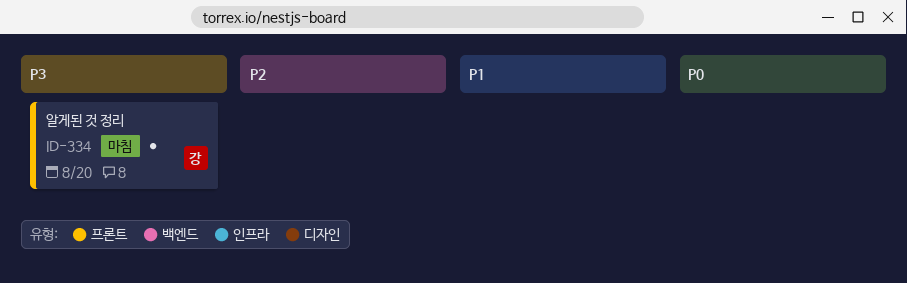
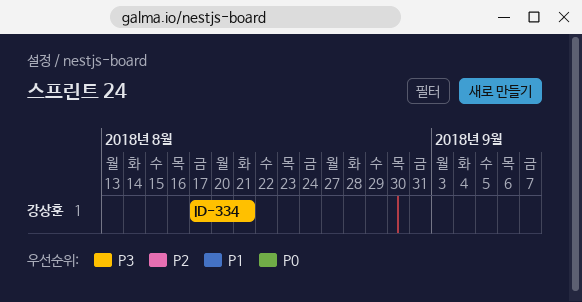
ID-334, due: Aug 20 -> Aug 21

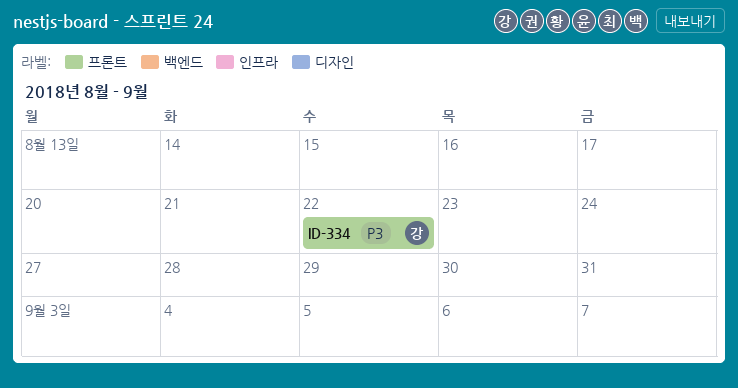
ID-334, due: Aug 21 -> Aug 22

